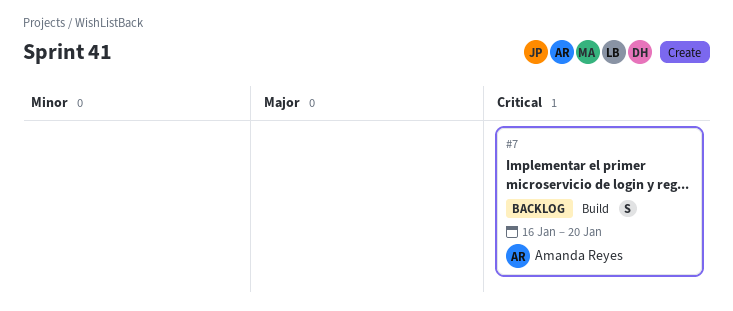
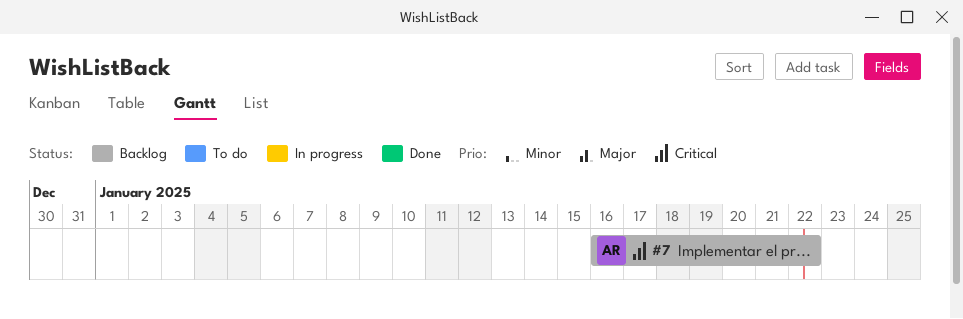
#7, due: Jan 20 -> Jan 22

